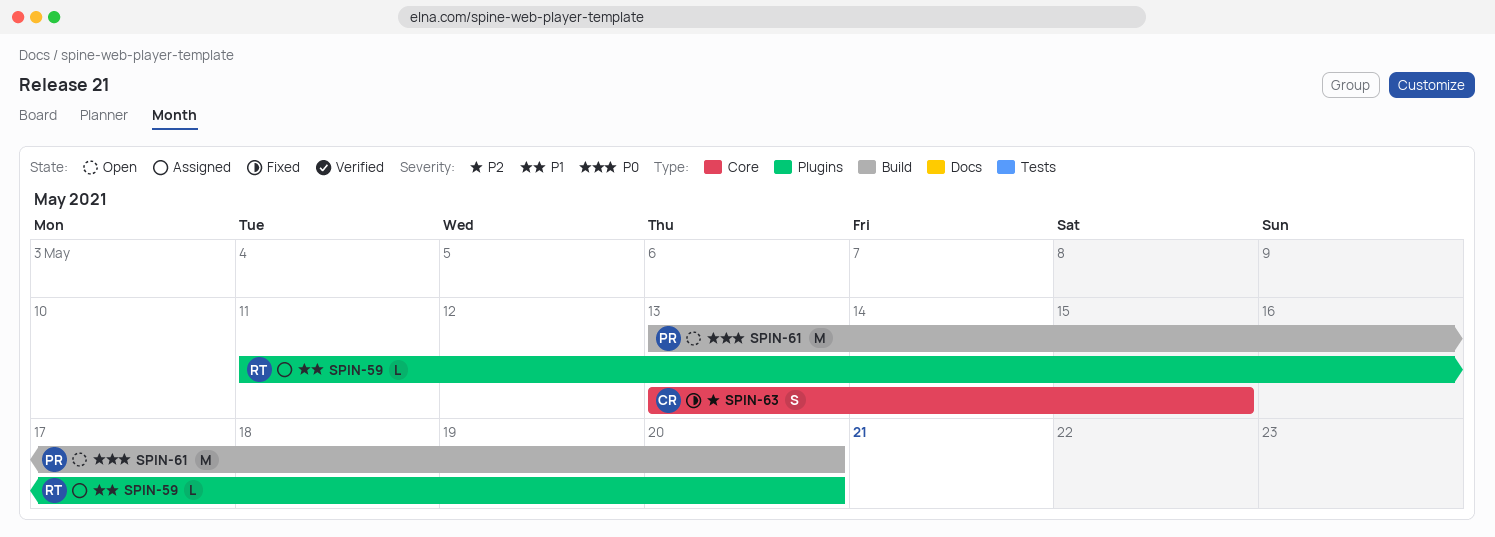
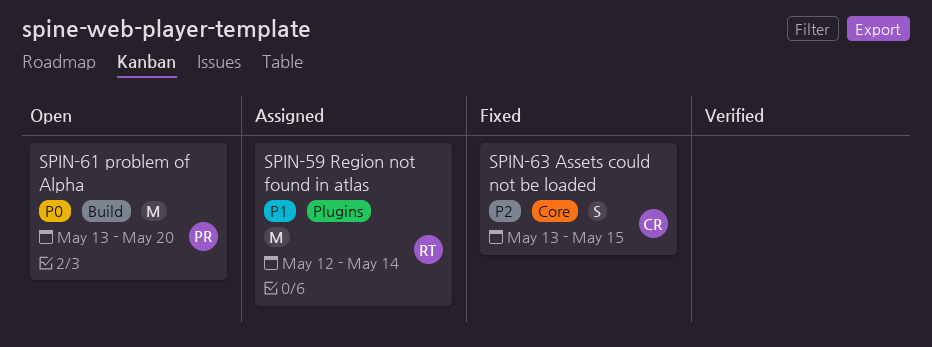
SPIN-59, estimate: L -> M
SPIN-59, start: May 11 -> May 12
SPIN-59, due: May 20 -> May 14

